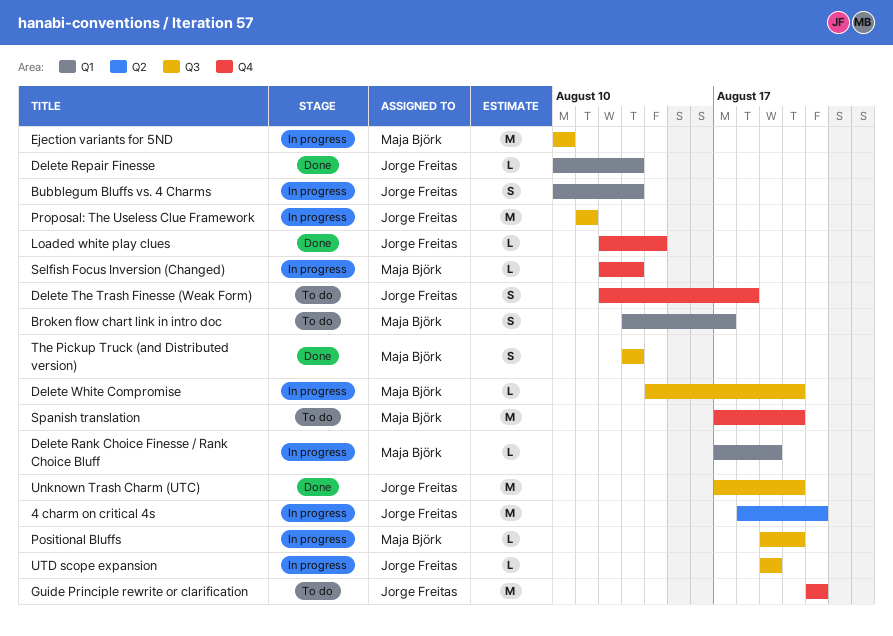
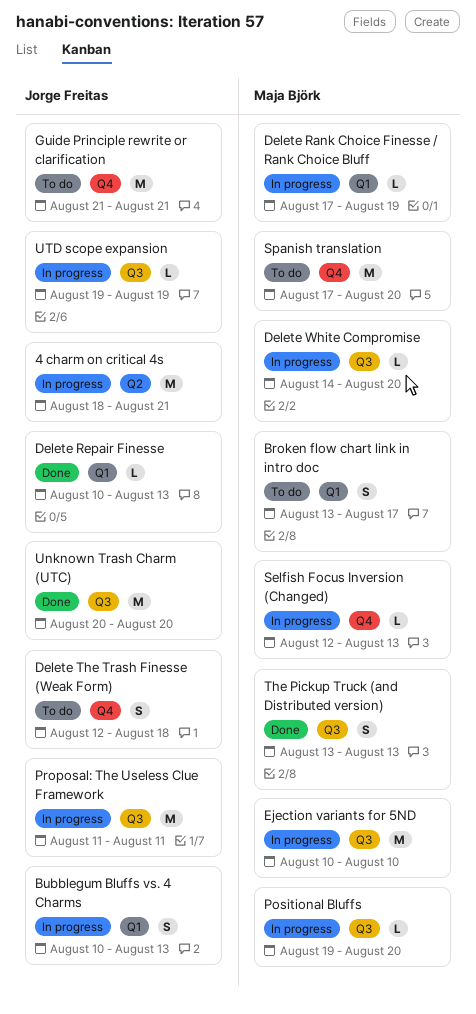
Loaded white play clues: present -> none
Unknown Trash Charm (UTC), start: Aug 17 -> Aug 20

